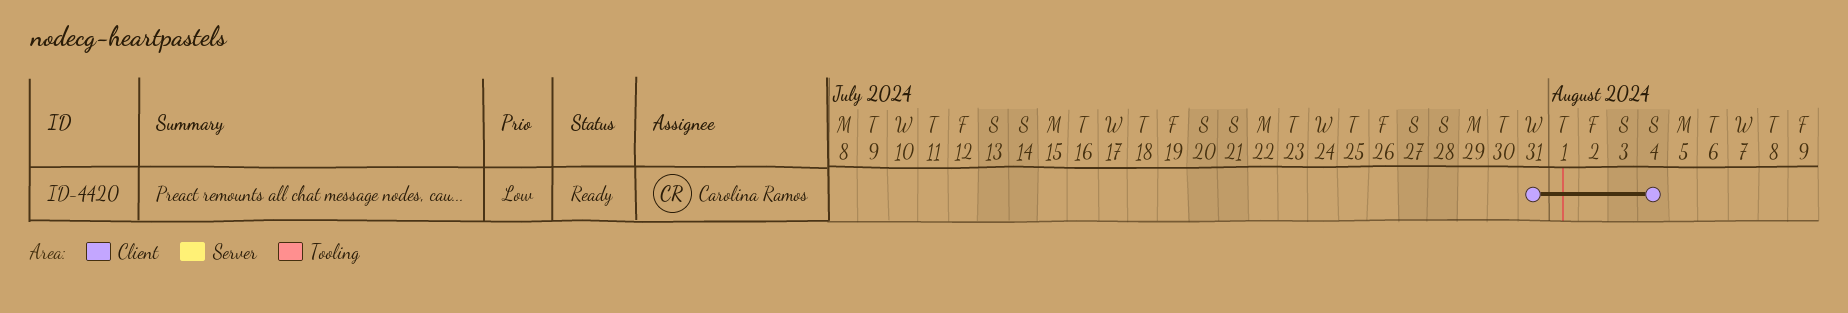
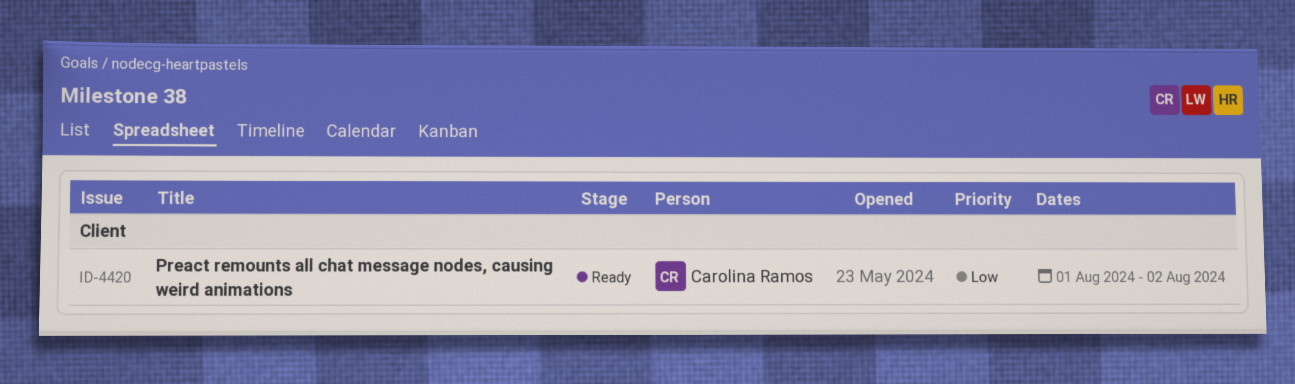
ID-4420, start: Jul 31 -> Aug 1
ID-4420, due: Aug 4 -> Aug 2

